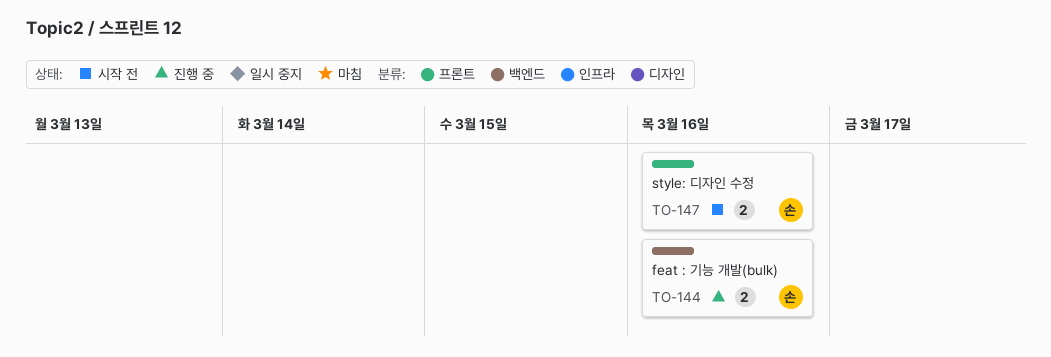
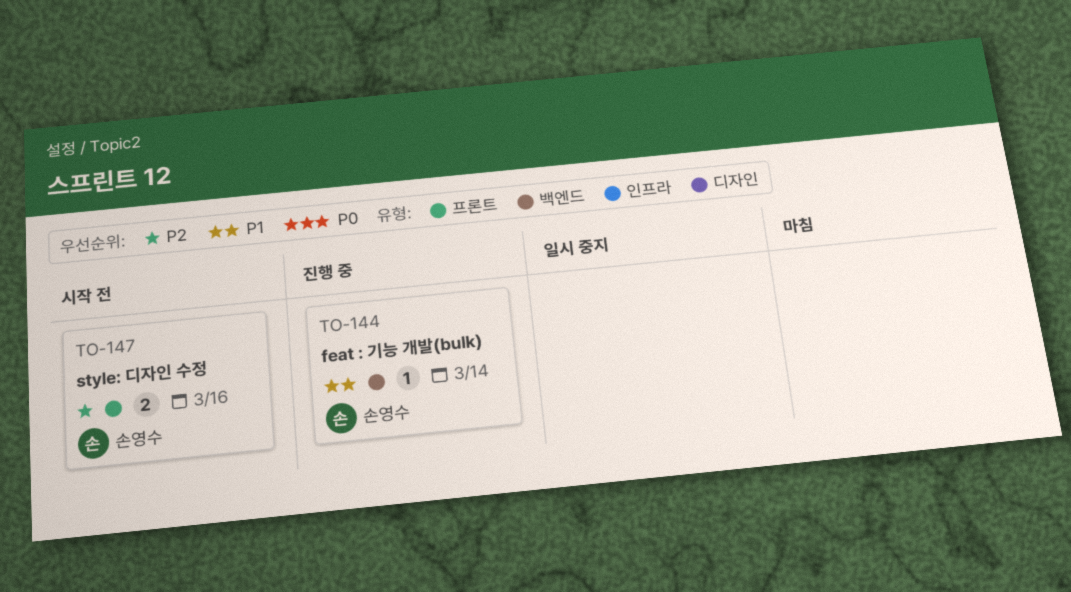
TO-144, estimate: 2 -> 1
TO-144, due: Mar 16 -> Mar 14

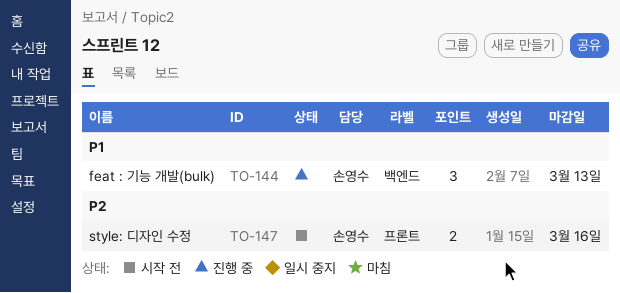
TO-144, estimate: 1 -> 3
TO-144, due: Mar 14 -> Mar 13

